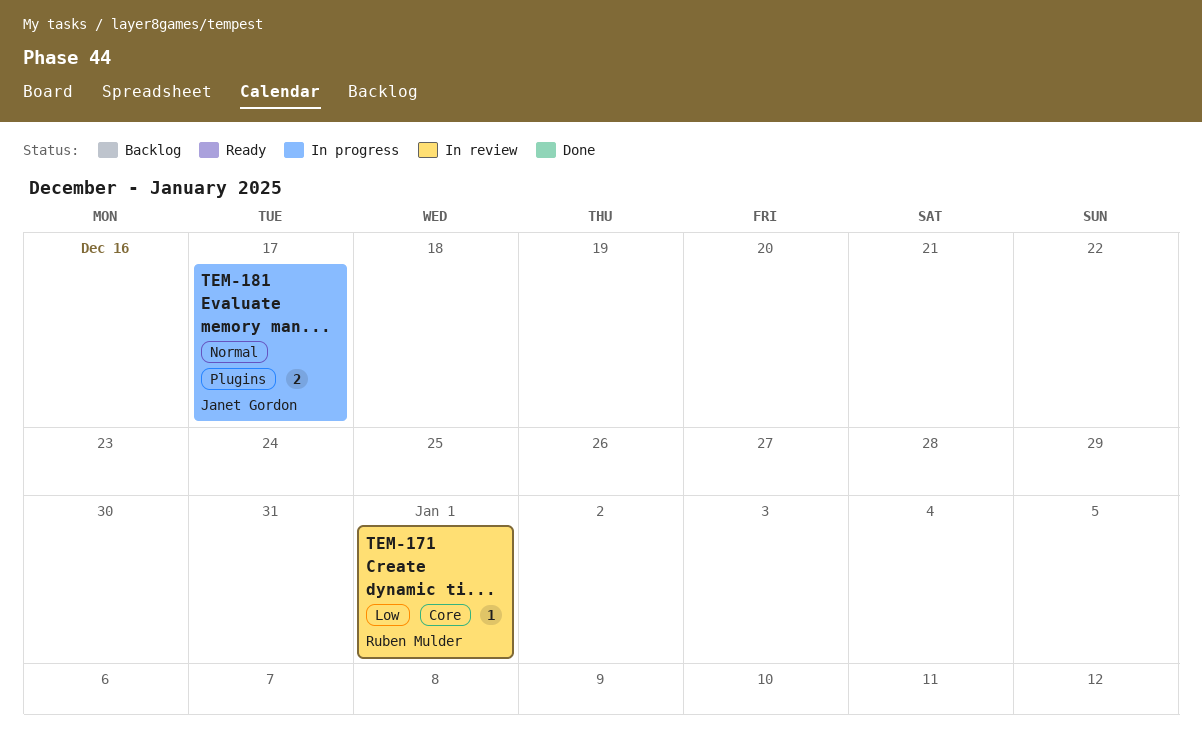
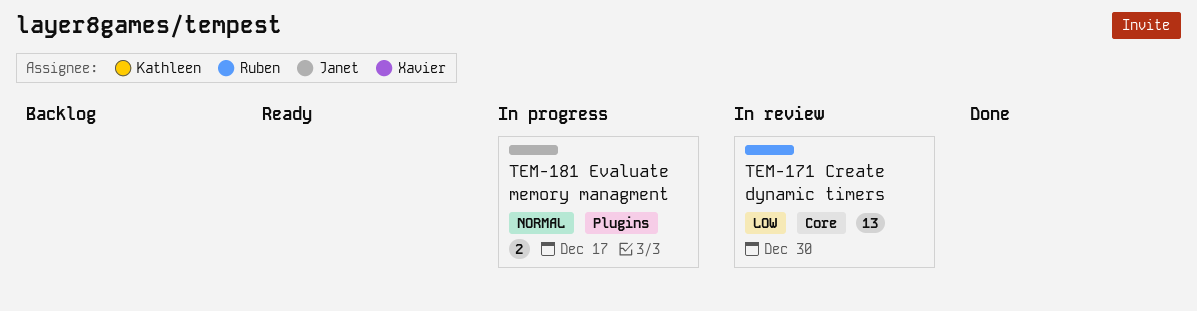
TEM-171, estimate: 1 -> 13
TEM-171, due: Jan 1 -> Dec 30

